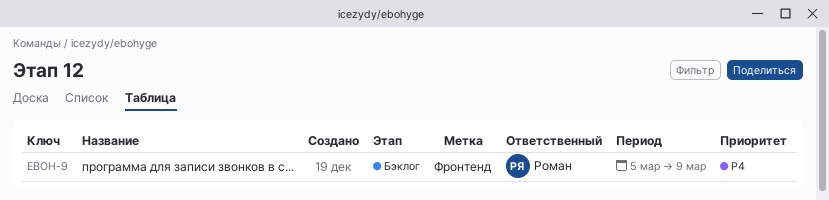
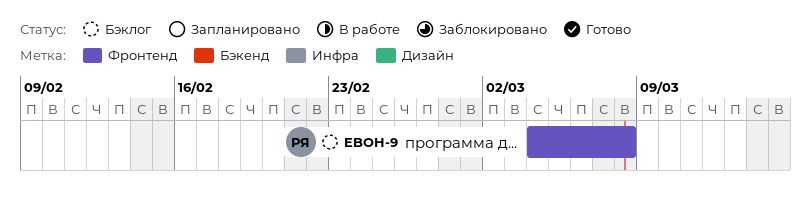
EBOH-9, start: Mar 5 -> Mar 4
EBOH-9, due: Mar 9 -> Mar 8

